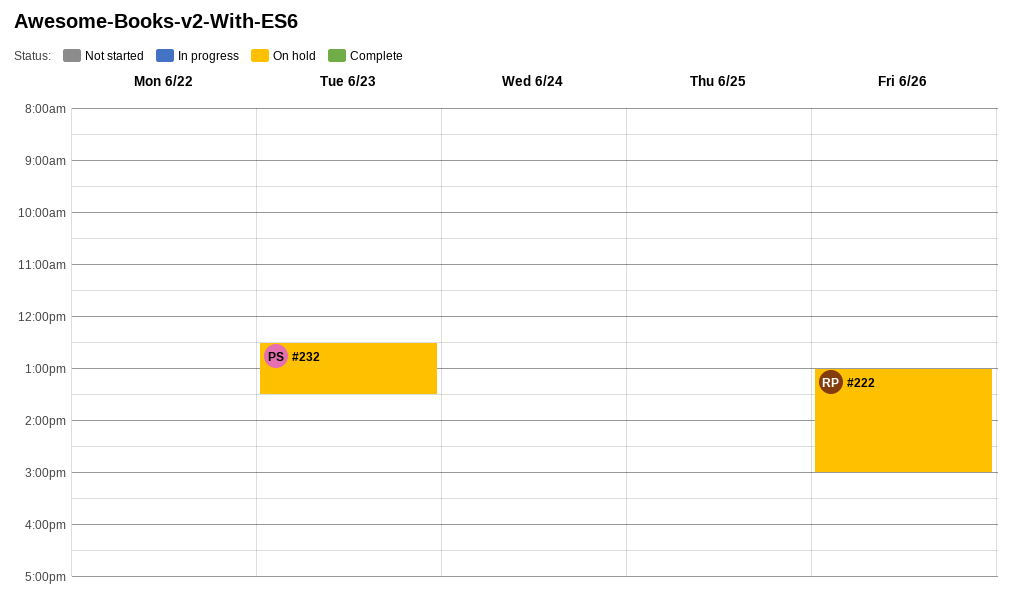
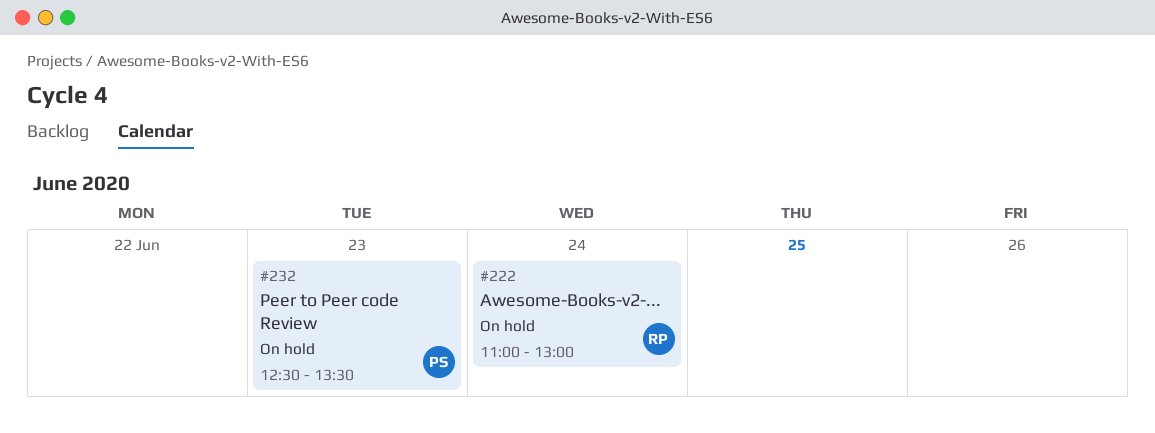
#222, day: Jun 26 -> Jun 24
#222, begins: 13:00 -> 11:00
#222, ends: 15:00 -> 13:00

